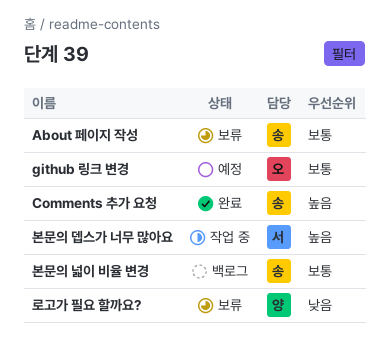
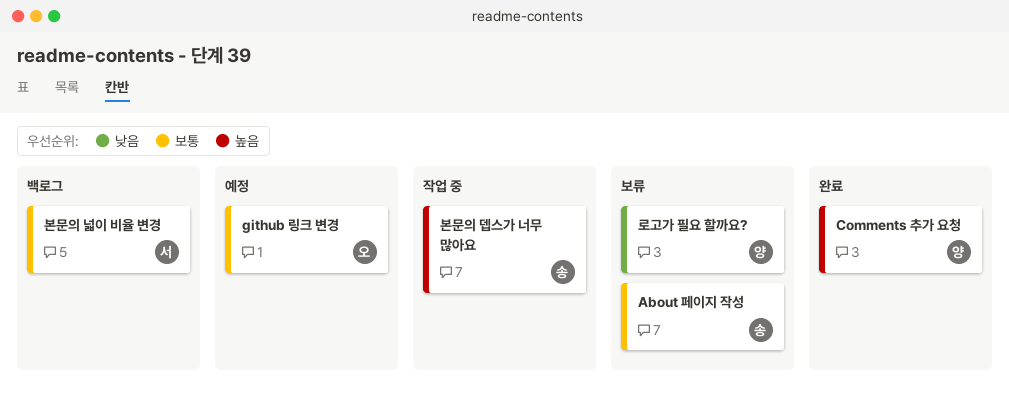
Comments 추가 요청, owner: 송 -> 양
본문의 넓이 비율 변경, owner: 송 -> 서
본문의 뎁스가 너무 많아요, owner: 서 -> 송

